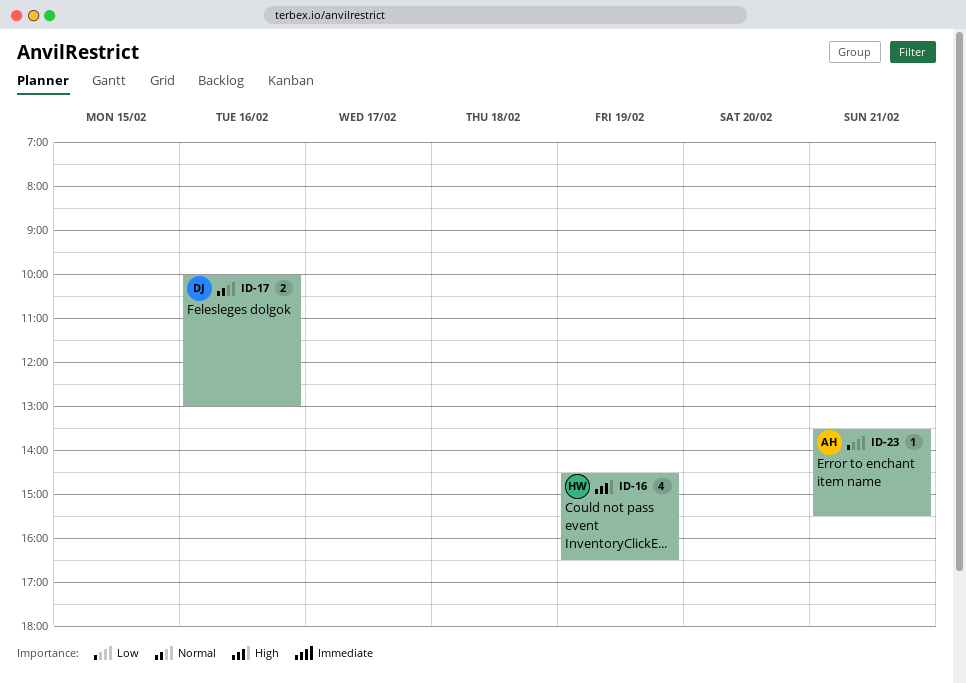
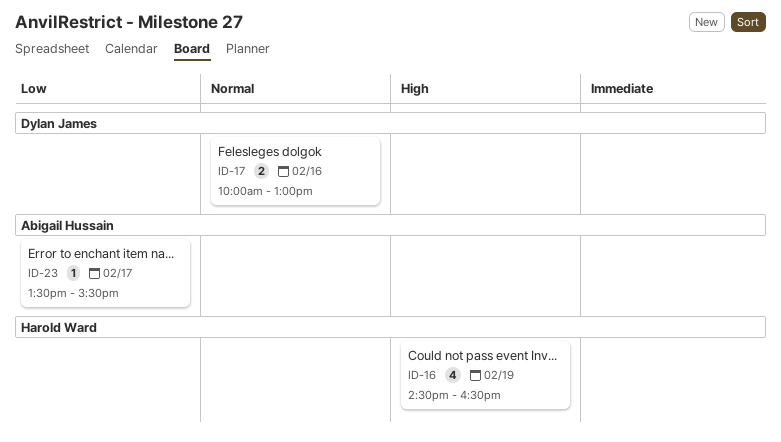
ID-23, day: Feb 21 -> Feb 17

